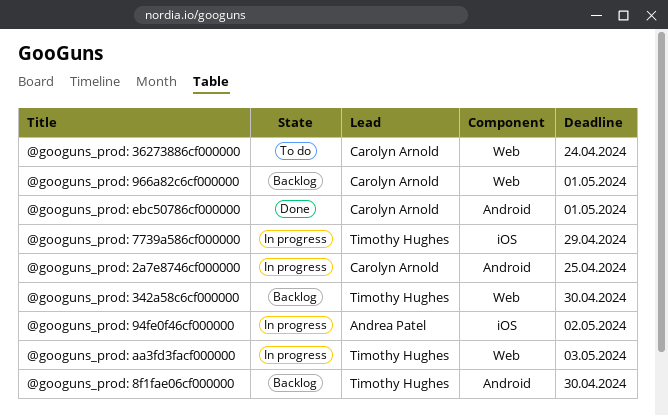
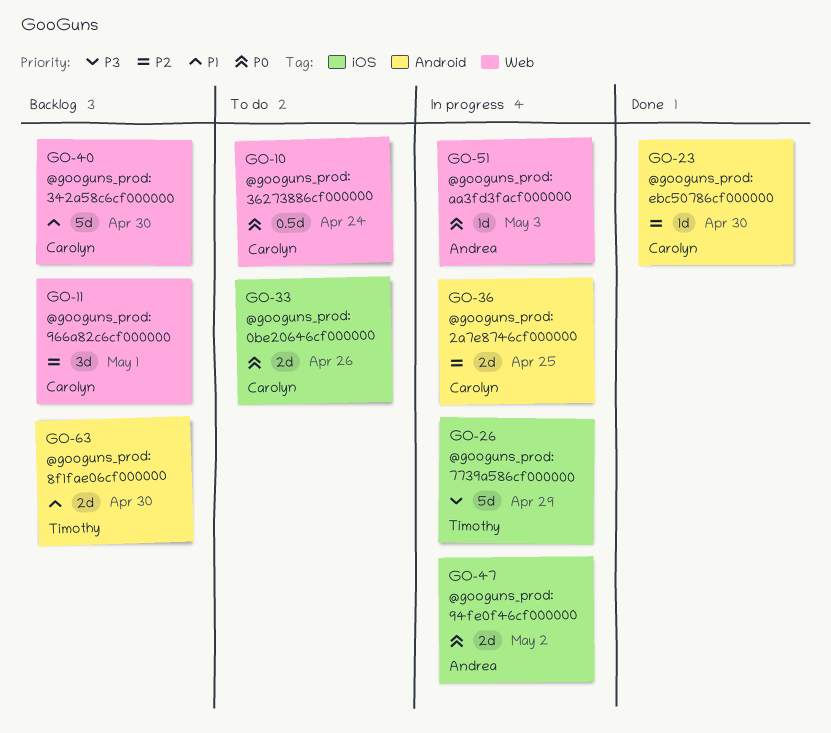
@googuns_prod: 0be20646cf000000: none -> present
@googuns_prod: 342a58c6cf000000, owner: Timothy Hughes -> Carolyn Arnold
@googuns_prod: aa3fd3facf000000, owner: Timothy Hughes -> Andrea Patel
@googuns_prod: ebc50786cf000000, due: May 1 -> Apr 30

